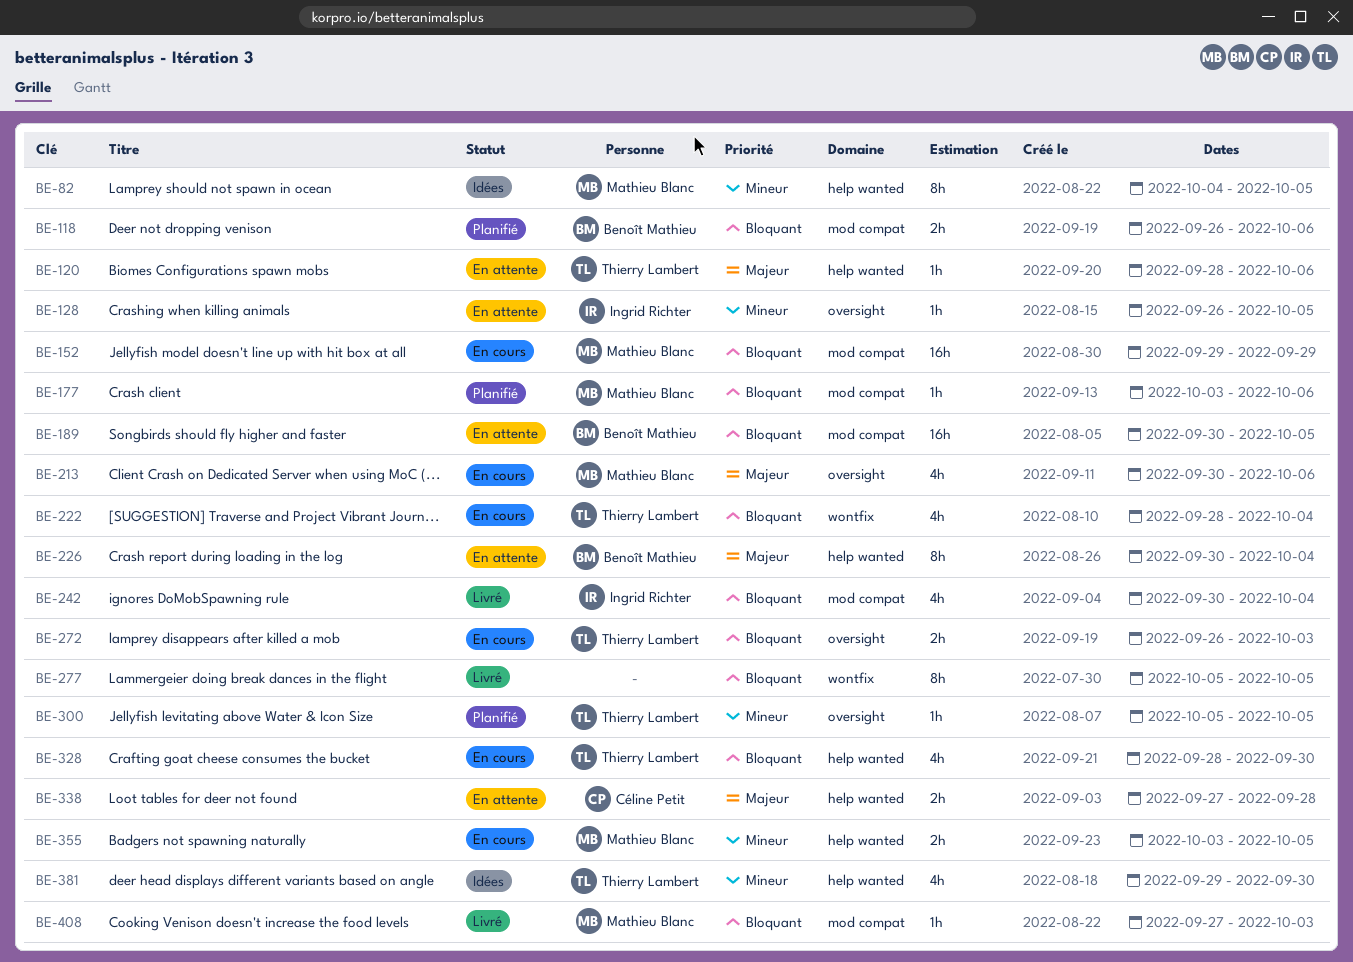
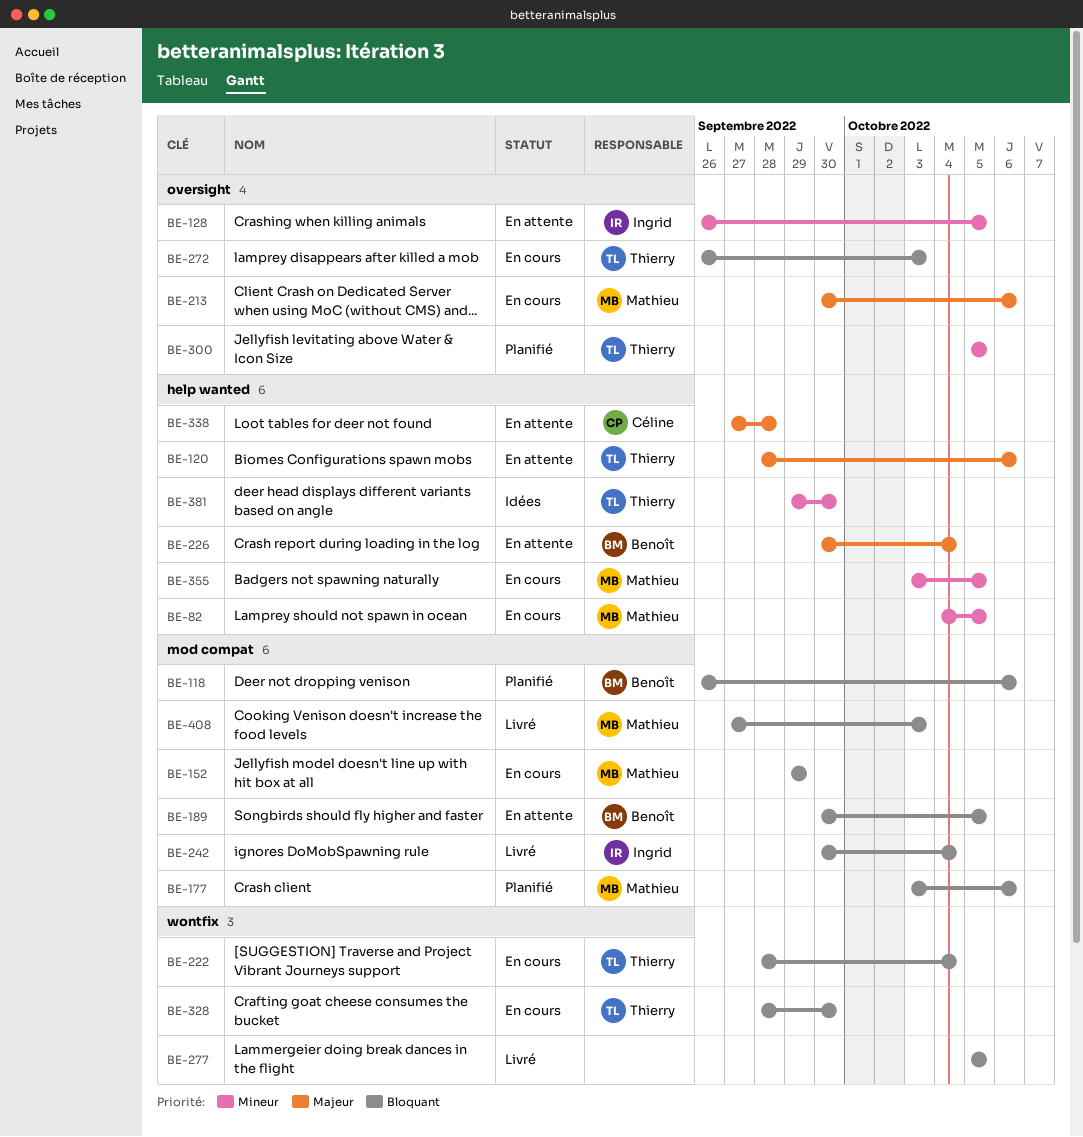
BE-82, status: Idées -> En cours
BE-328, label: help wanted -> wontfix

